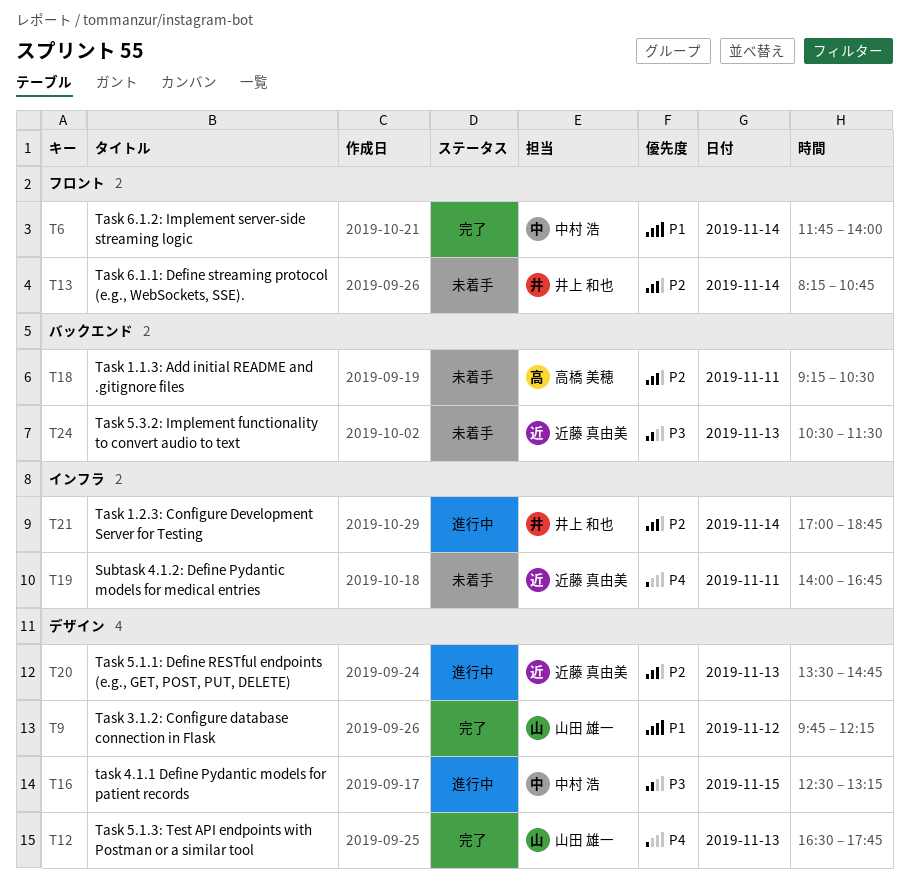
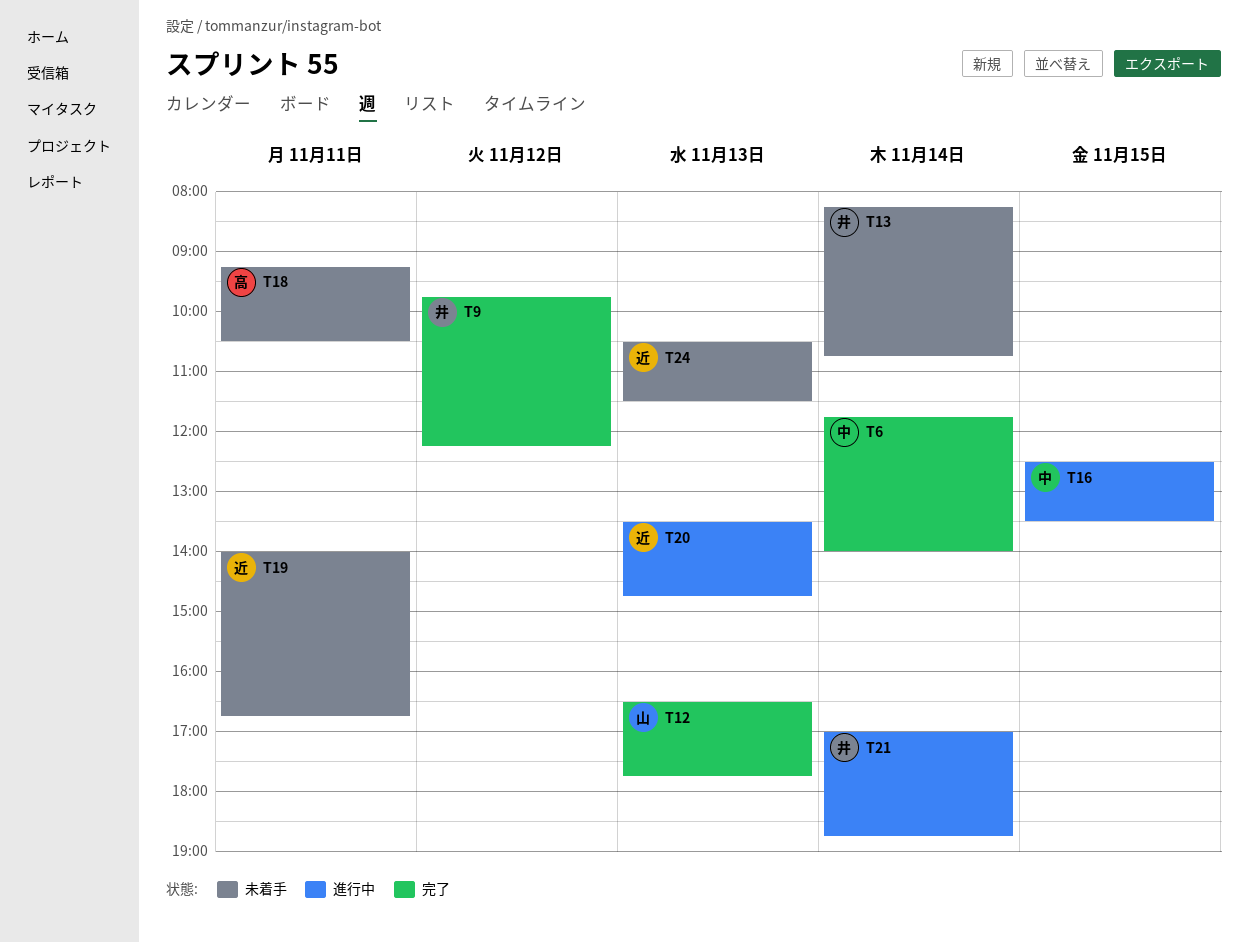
T9, owner: 山田 雄一 -> 井上 和也
T16, ends: 13:15 -> 13:30

